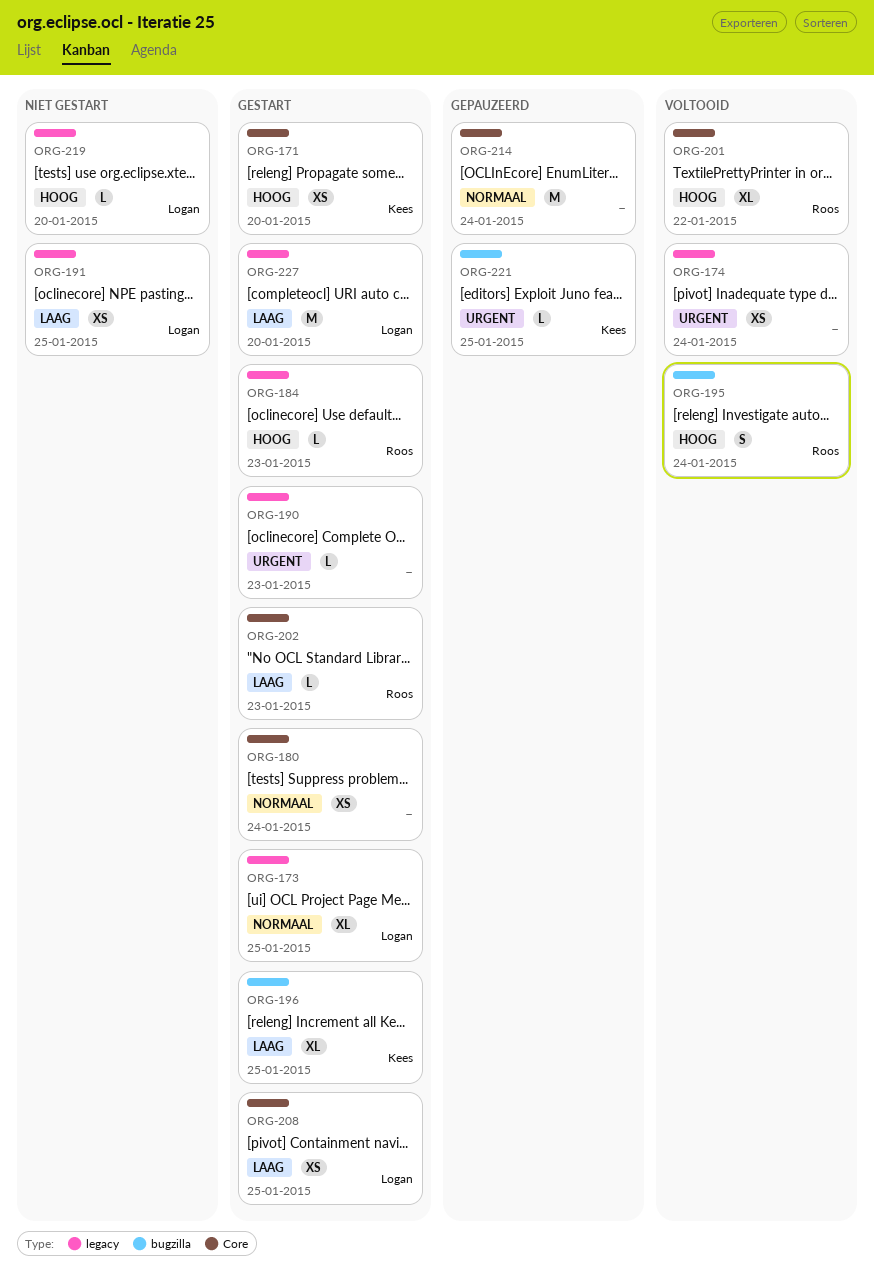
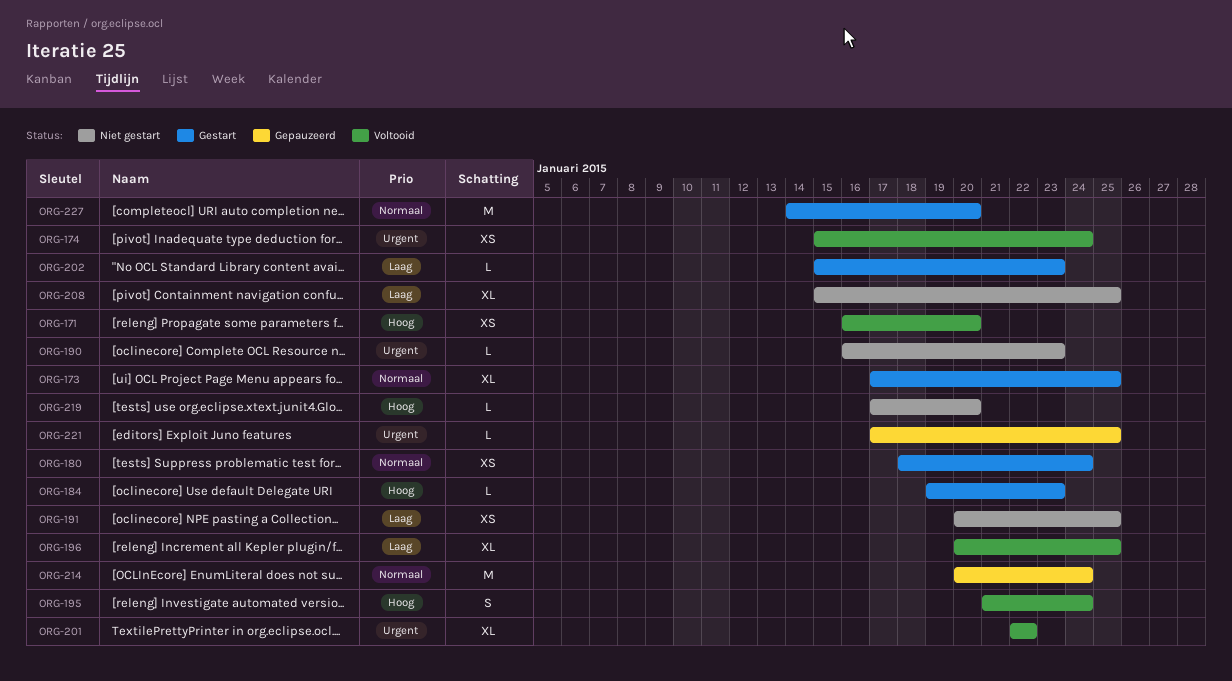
ORG-171, status: Gestart -> Voltooid
ORG-190, status: Gestart -> Niet gestart
ORG-196, status: Gestart -> Voltooid
ORG-201, priority: Hoog -> Urgent
ORG-208, status: Gestart -> Niet gestart
ORG-208, estimate: XS -> XL
ORG-227, priority: Laag -> Normaal

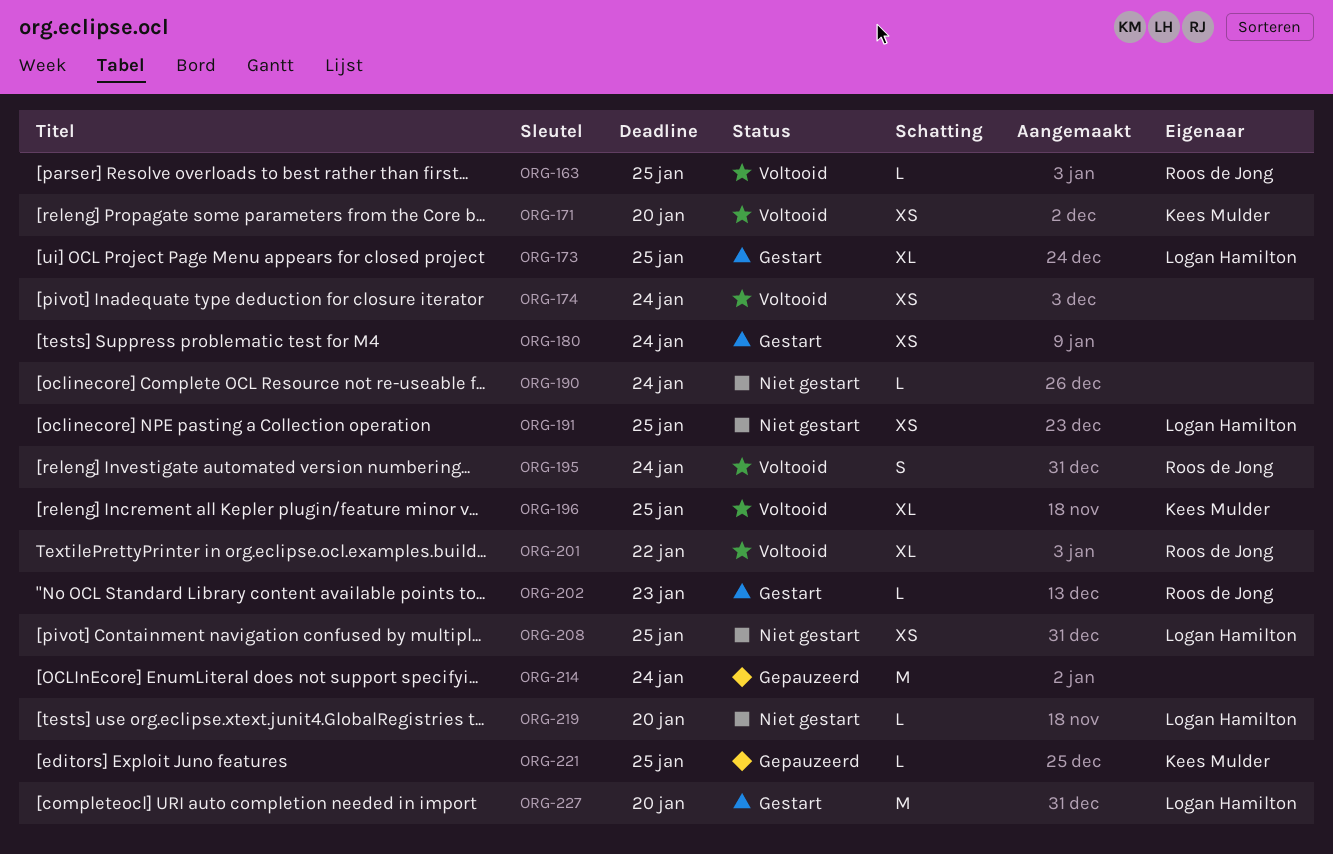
ORG-163: none -> present
ORG-184: present -> none
ORG-190, due: Jan 23 -> Jan 24
ORG-208, estimate: XL -> XS

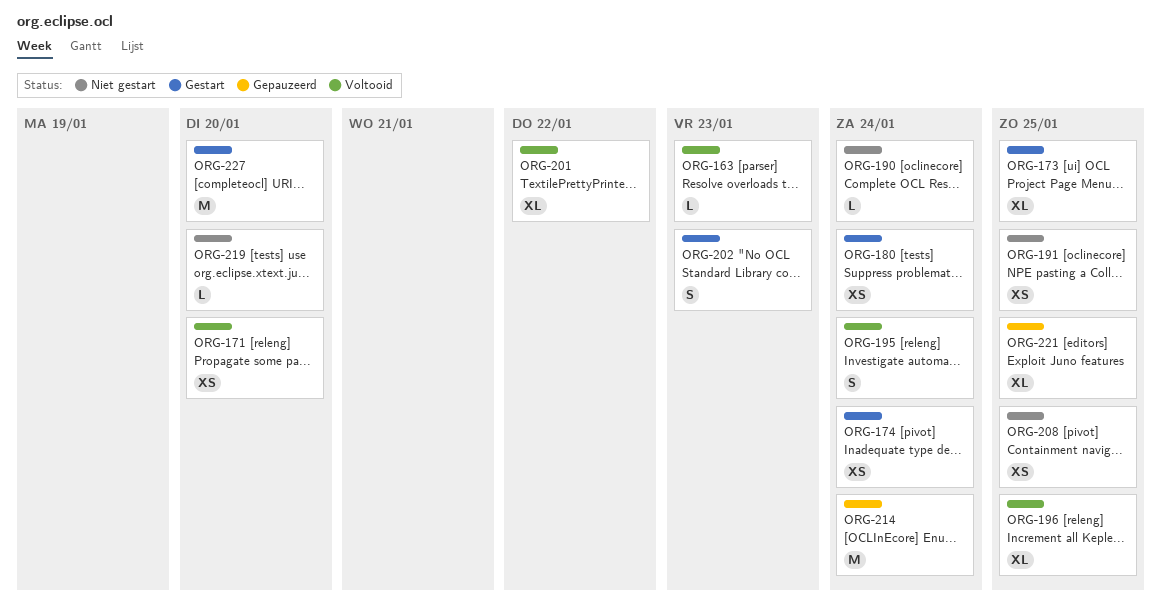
ORG-163, due: Jan 25 -> Jan 23
ORG-174, status: Voltooid -> Gestart
ORG-202, estimate: L -> S
ORG-221, estimate: L -> XL

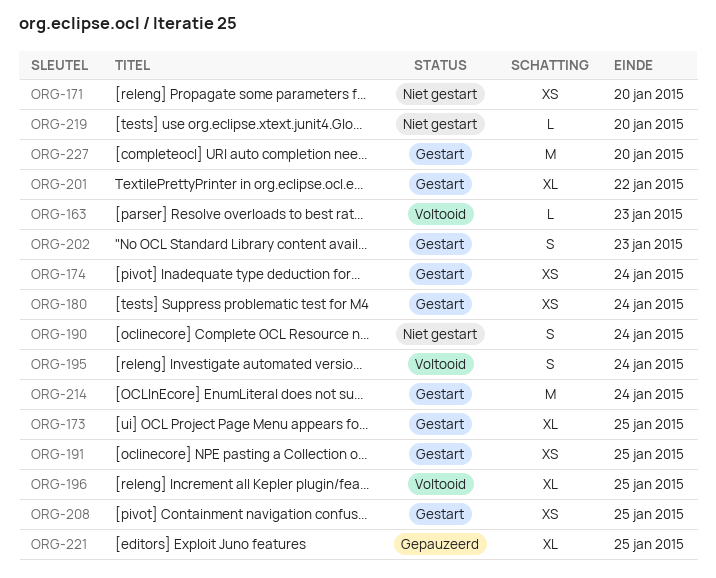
ORG-171, status: Voltooid -> Niet gestart
ORG-190, estimate: L -> S
ORG-191, status: Niet gestart -> Gestart
ORG-201, status: Voltooid -> Gestart
ORG-208, status: Niet gestart -> Gestart
ORG-214, status: Gepauzeerd -> Gestart

